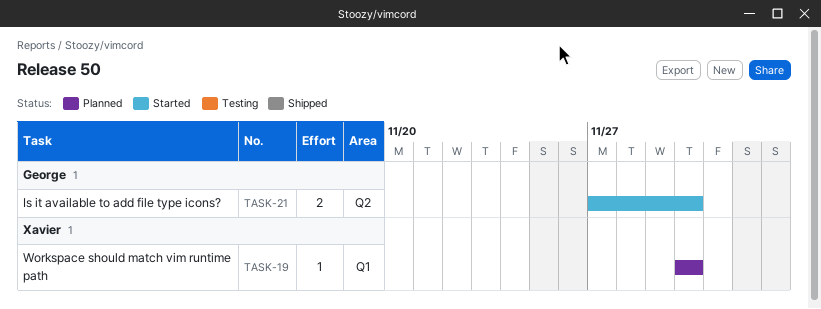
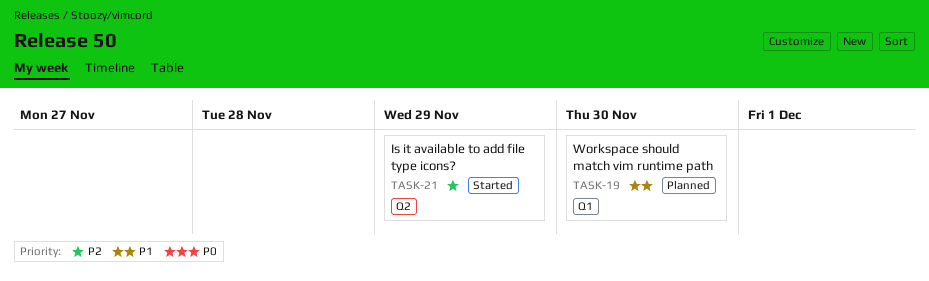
TASK-21, due: Nov 30 -> Nov 29

